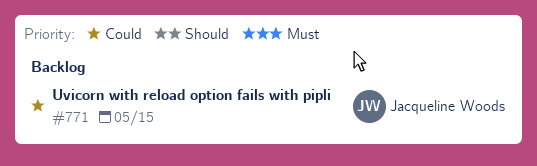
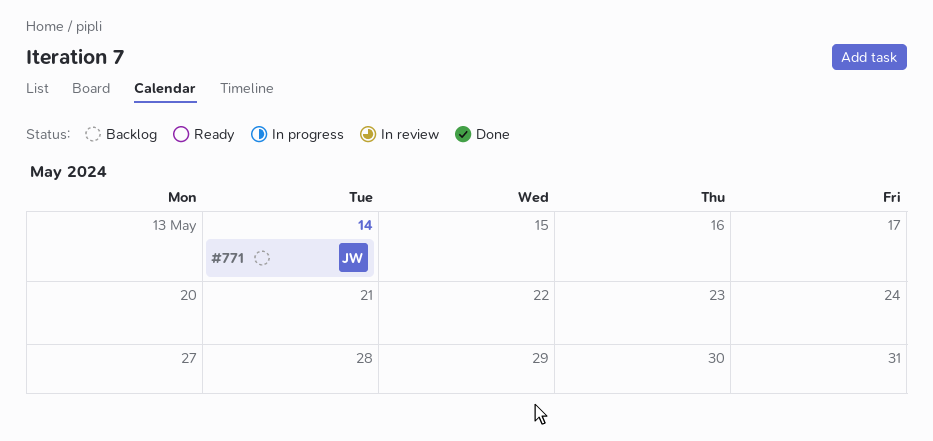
#771, due: May 15 -> May 14

